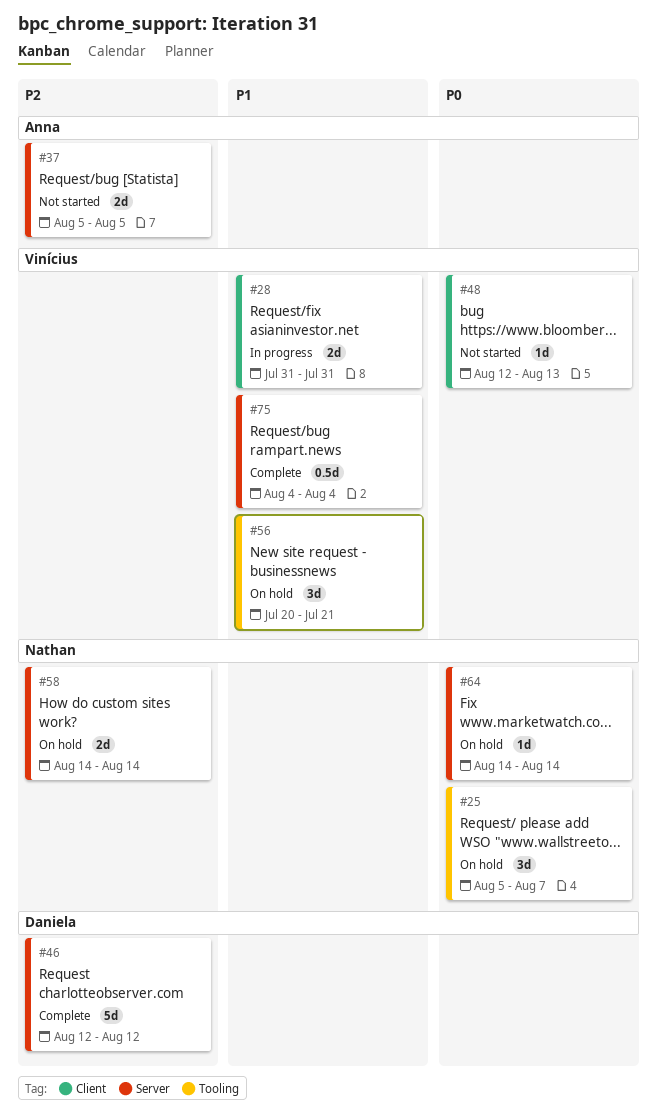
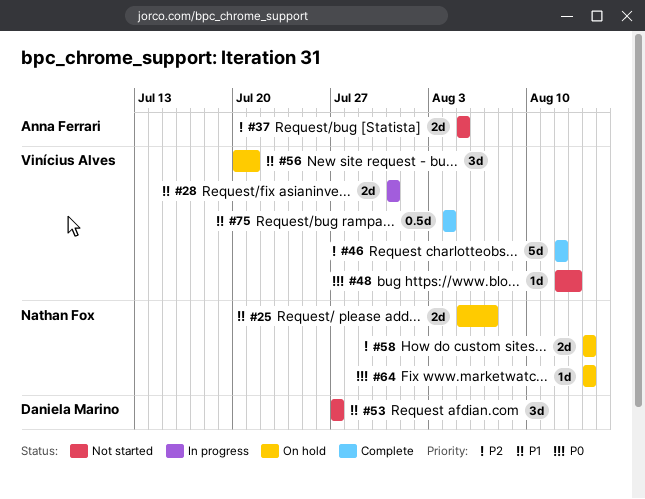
#25, priority: P0 -> P1
#25, estimate: 3d -> 2d
#46, owner: Daniela Marino -> Vinícius Alves
#53: none -> present

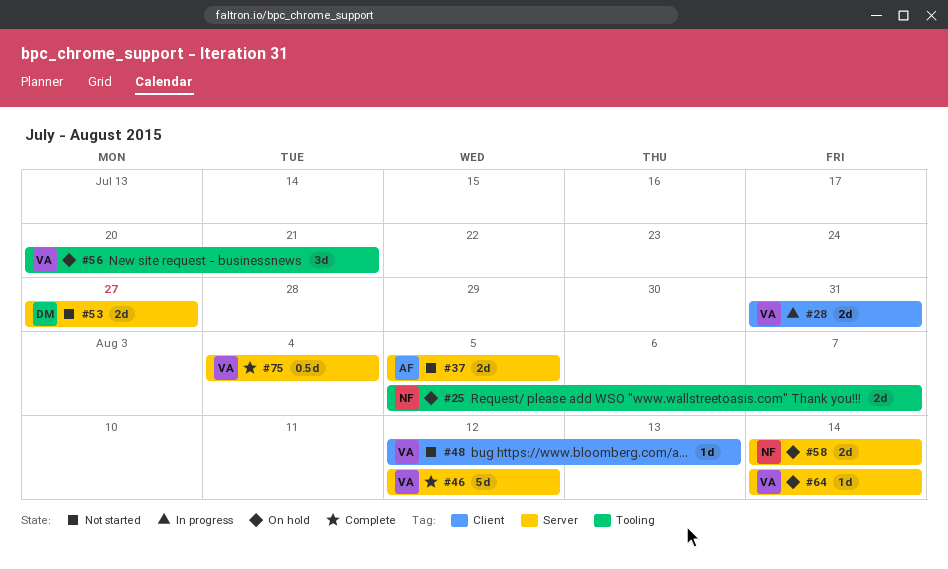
#53, estimate: 3d -> 2d
#64, owner: Nathan Fox -> Vinícius Alves

